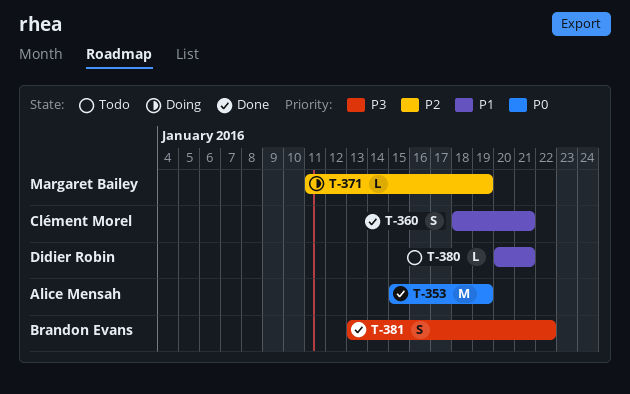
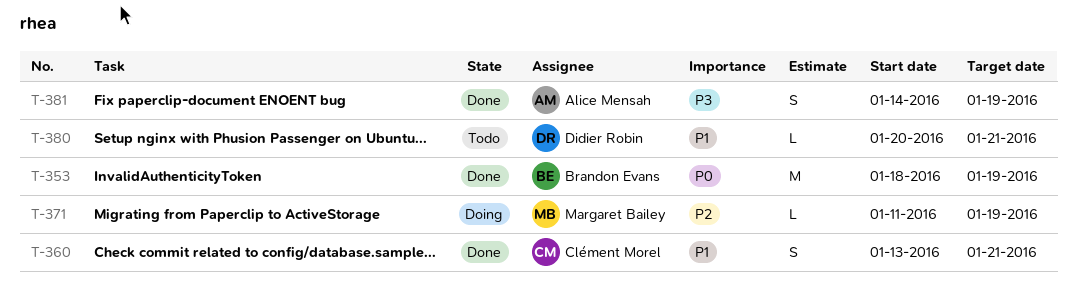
T-353, owner: Alice Mensah -> Brandon Evans
T-353, start: Jan 15 -> Jan 18
T-360, start: Jan 18 -> Jan 13
T-381, owner: Brandon Evans -> Alice Mensah
T-381, start: Jan 13 -> Jan 14
T-381, due: Jan 22 -> Jan 19

